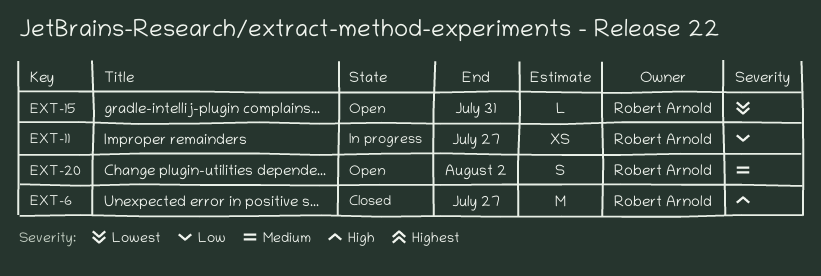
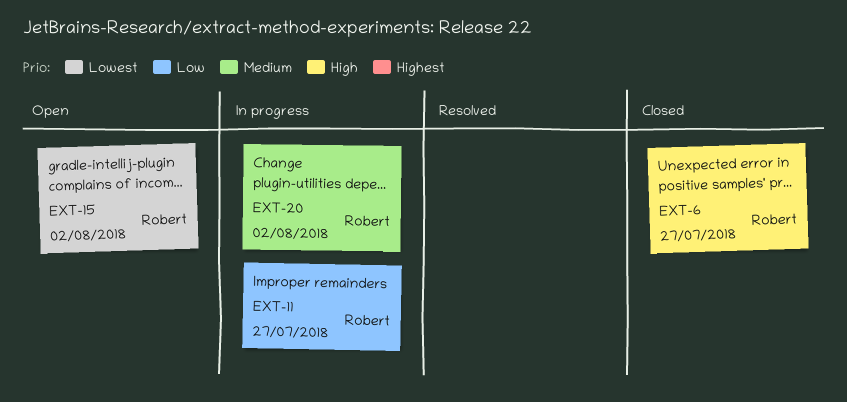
EXT-15, due: Jul 31 -> Aug 2
EXT-20, status: Open -> In progress

